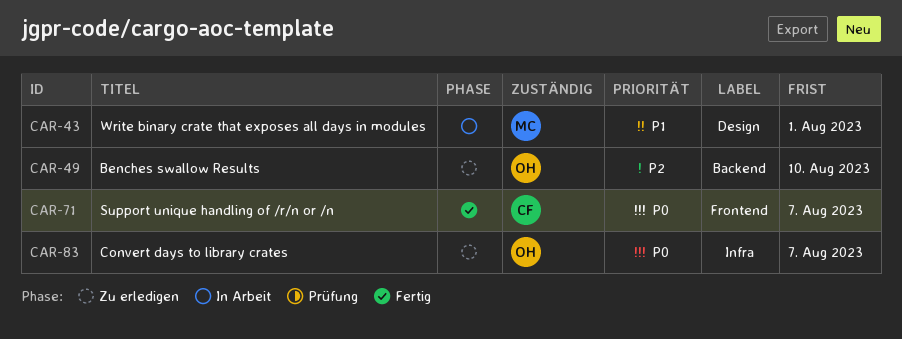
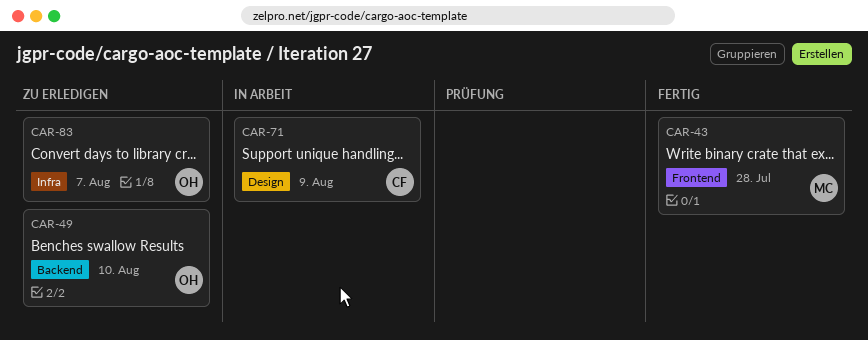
CAR-43, status: In Arbeit -> Fertig
CAR-43, label: Design -> Frontend
CAR-43, due: Aug 1 -> Jul 28
CAR-71, status: Fertig -> In Arbeit
CAR-71, label: Frontend -> Design
CAR-71, due: Aug 7 -> Aug 9

